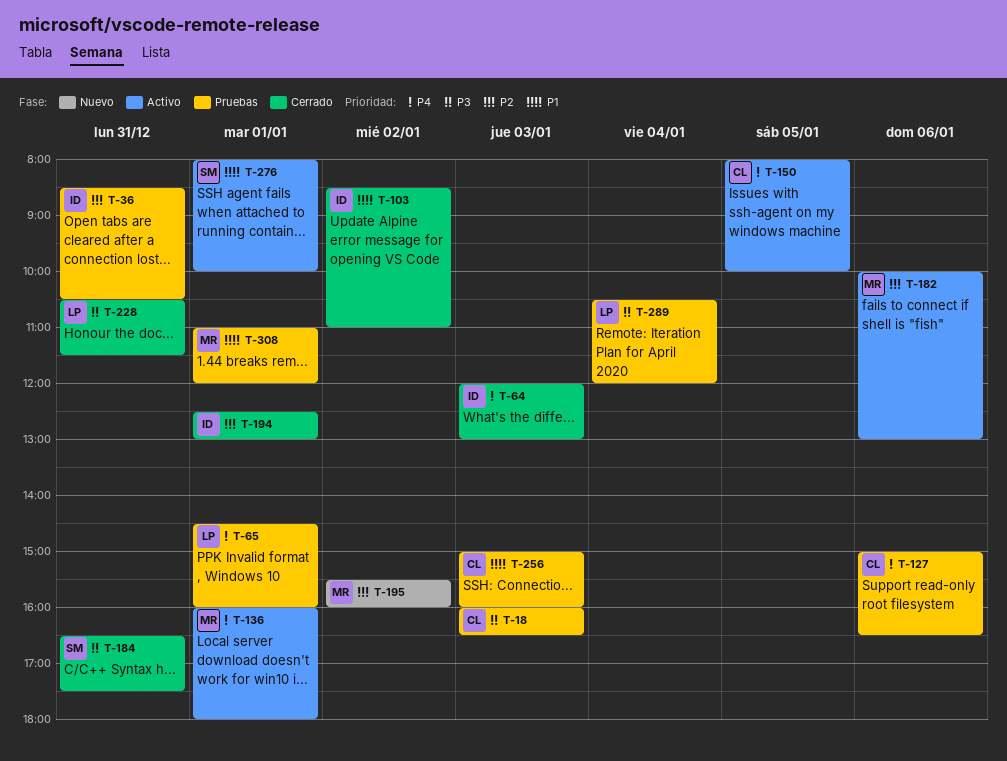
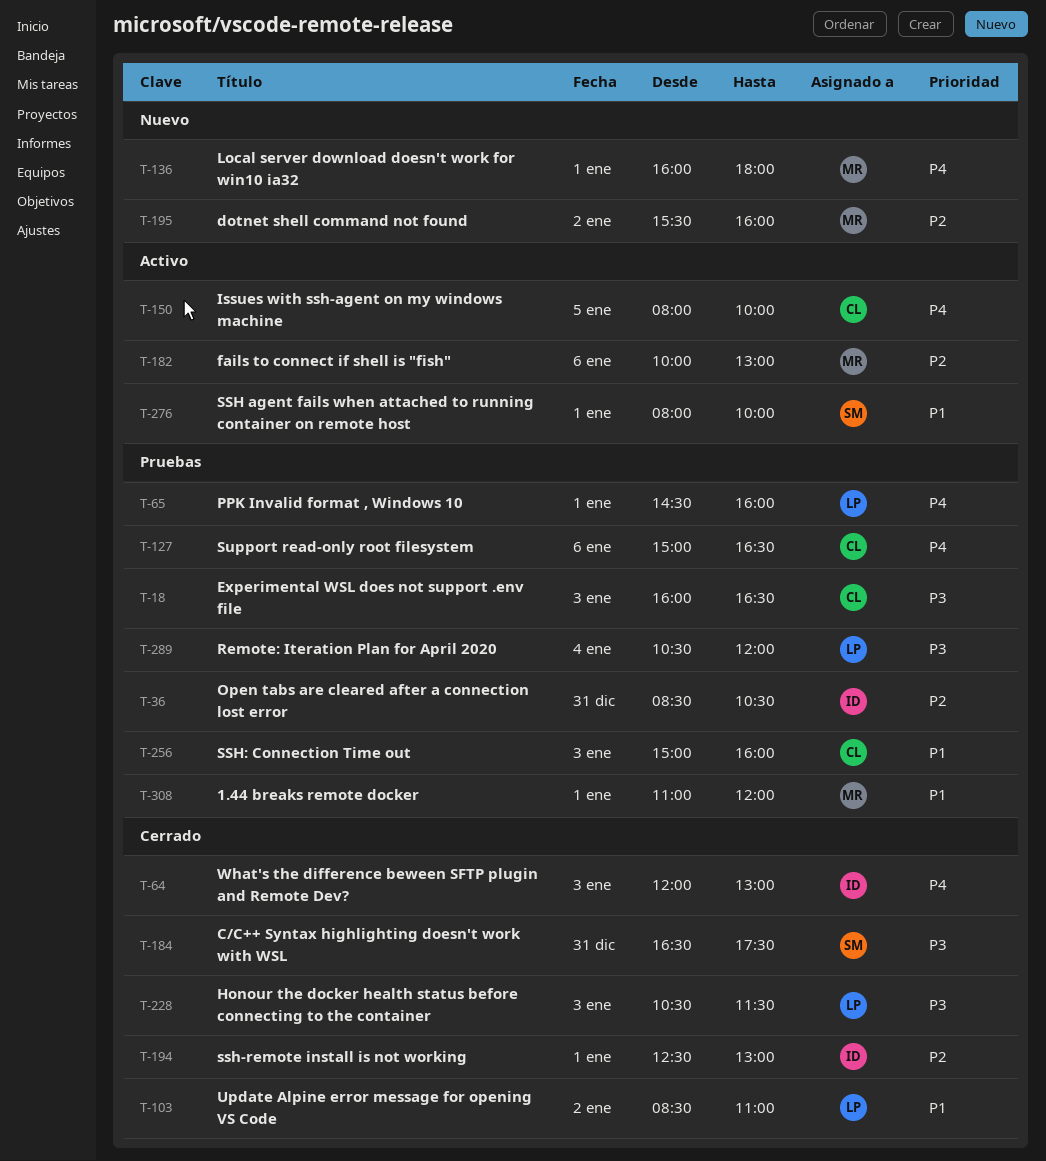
T-103, owner: ID -> LP
T-136, status: Activo -> Nuevo
T-228, day: Dec 31 -> Jan 3

